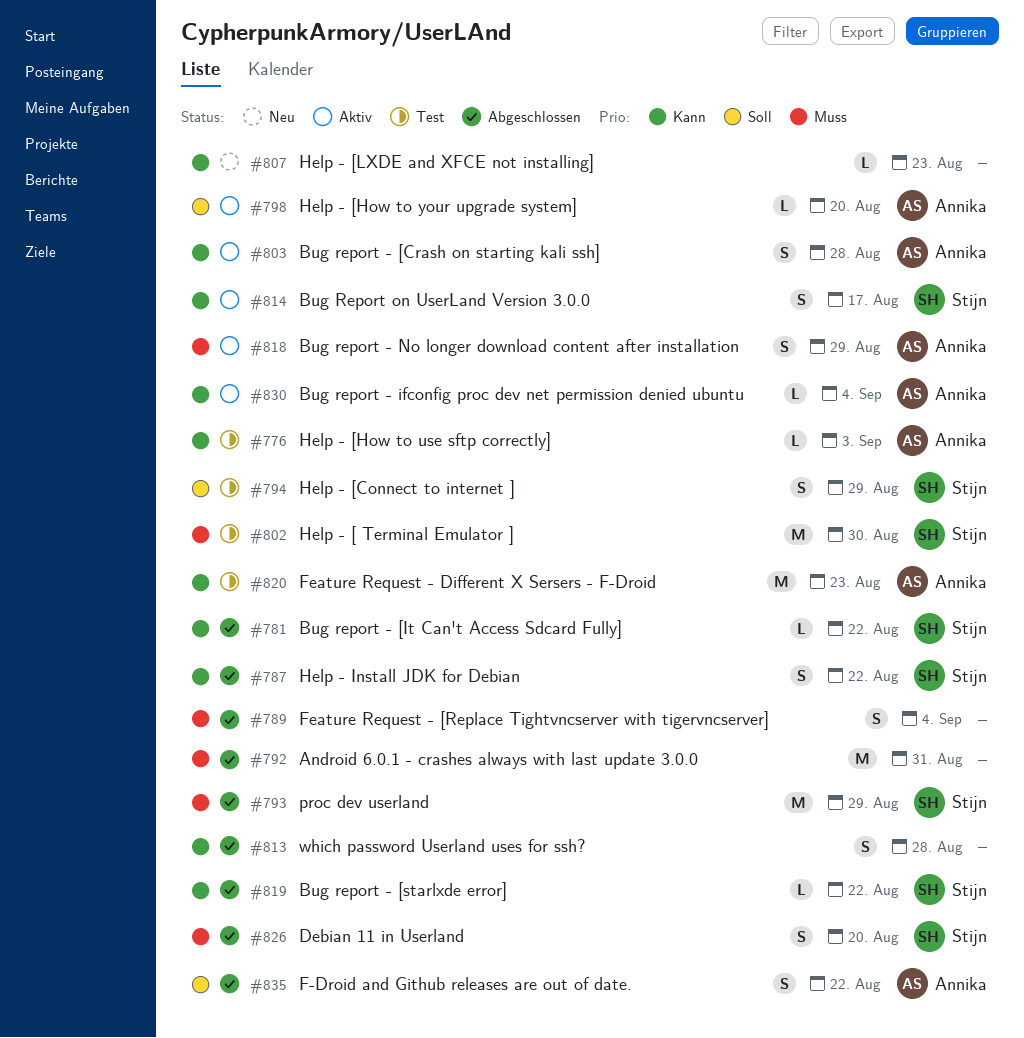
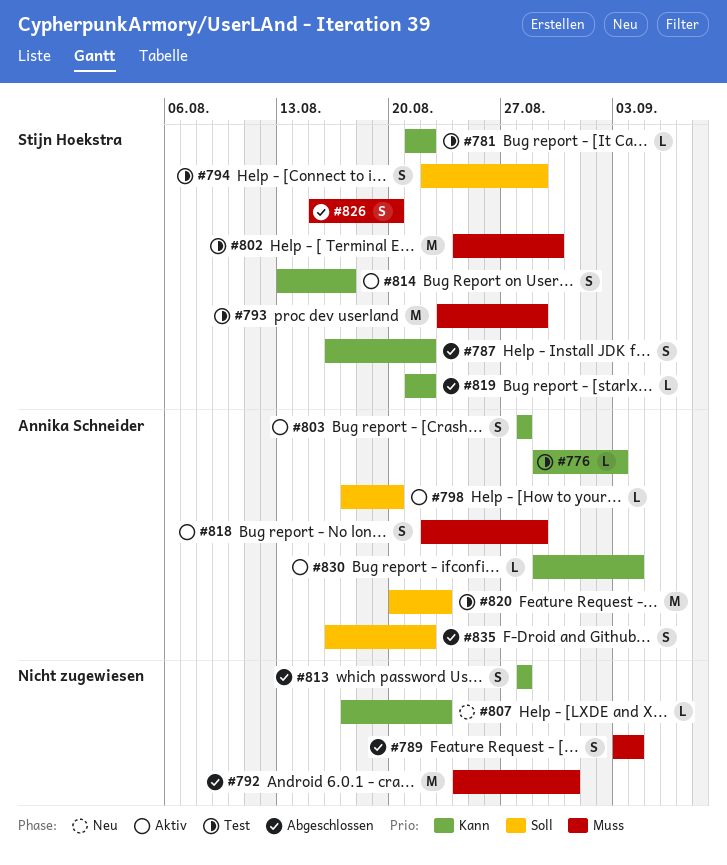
#781, status: Abgeschlossen -> Test
#793, status: Abgeschlossen -> Test
#820, priority: Kann -> Soll

